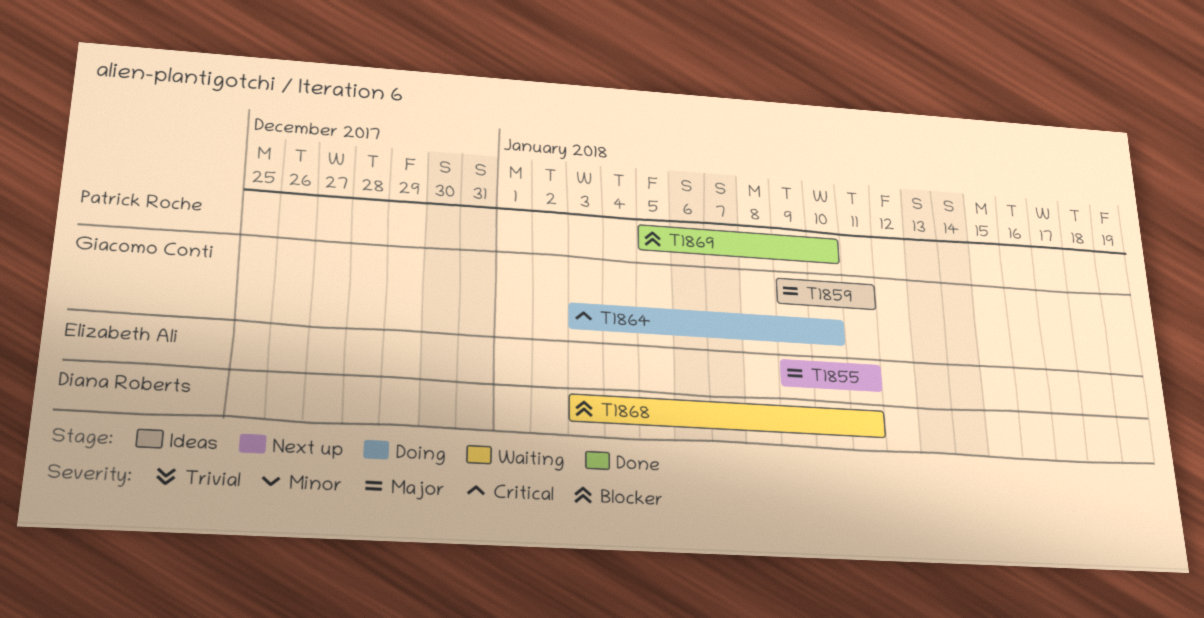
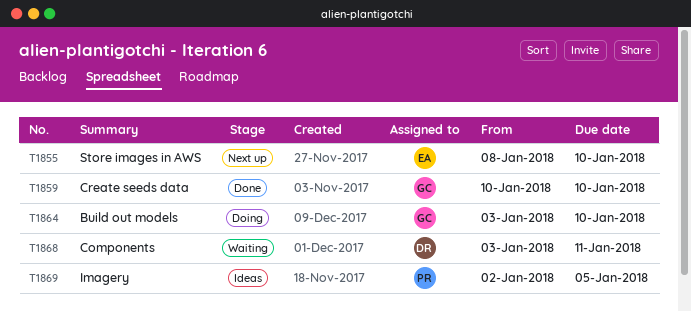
T1855, start: Jan 9 -> Jan 8
T1855, due: Jan 11 -> Jan 10
T1859, status: Ideas -> Done
T1859, start: Jan 9 -> Jan 10
T1859, due: Jan 11 -> Jan 10
T1869, status: Done -> Ideas
T1869, start: Jan 5 -> Jan 2
T1869, due: Jan 10 -> Jan 5

